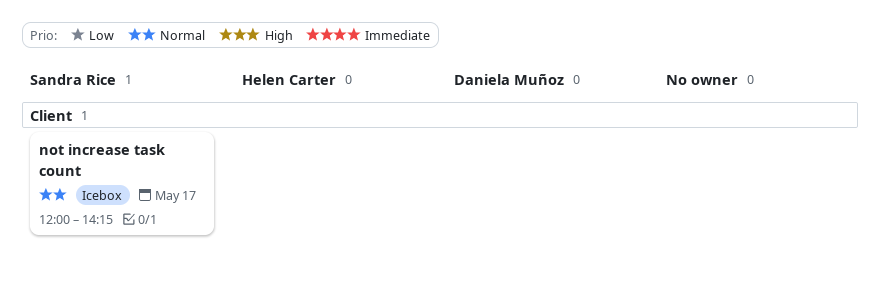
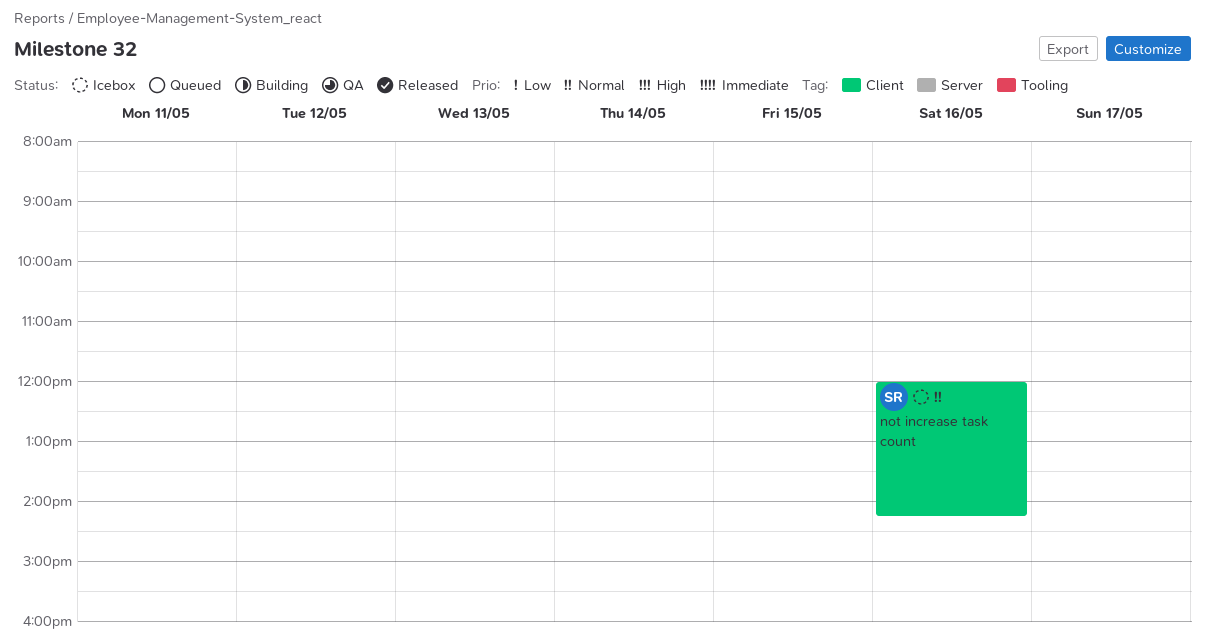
not increase task count, day: May 17 -> May 16

